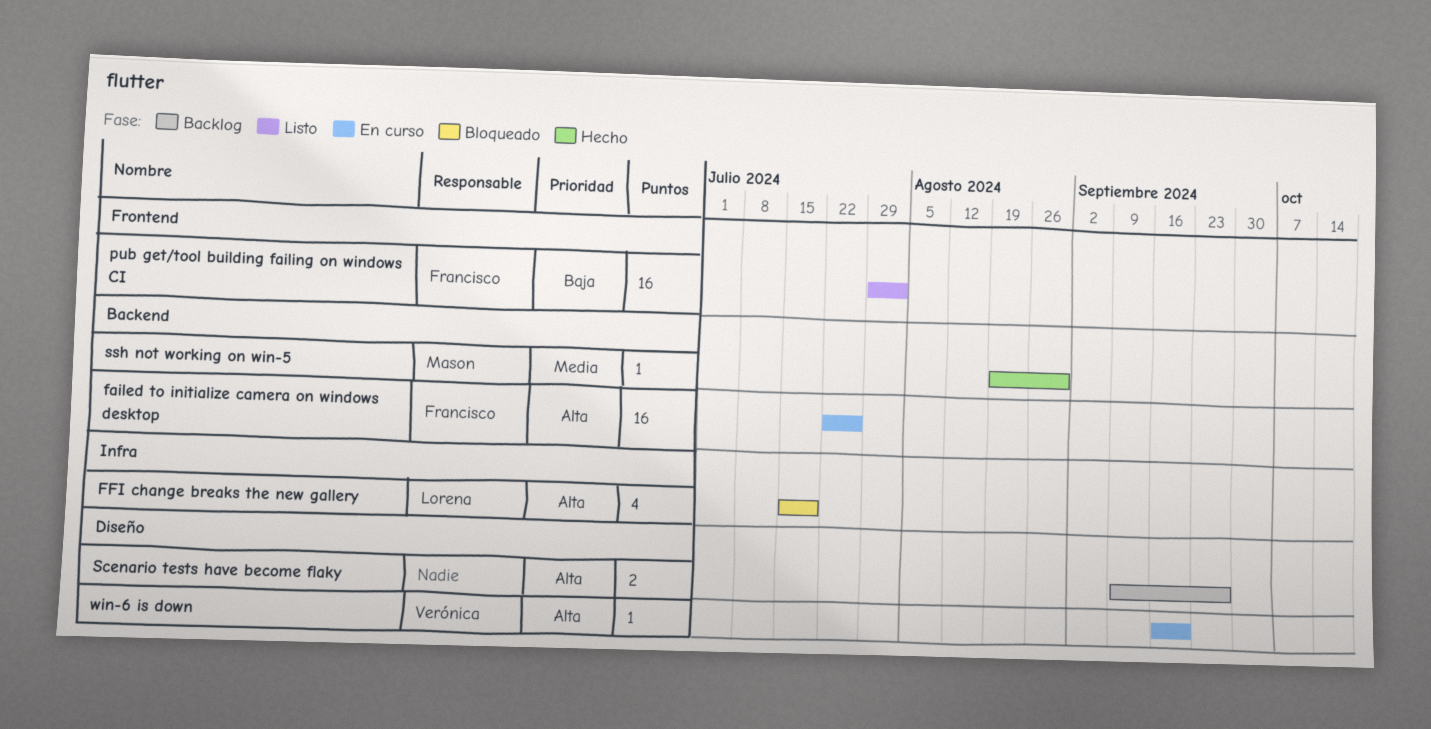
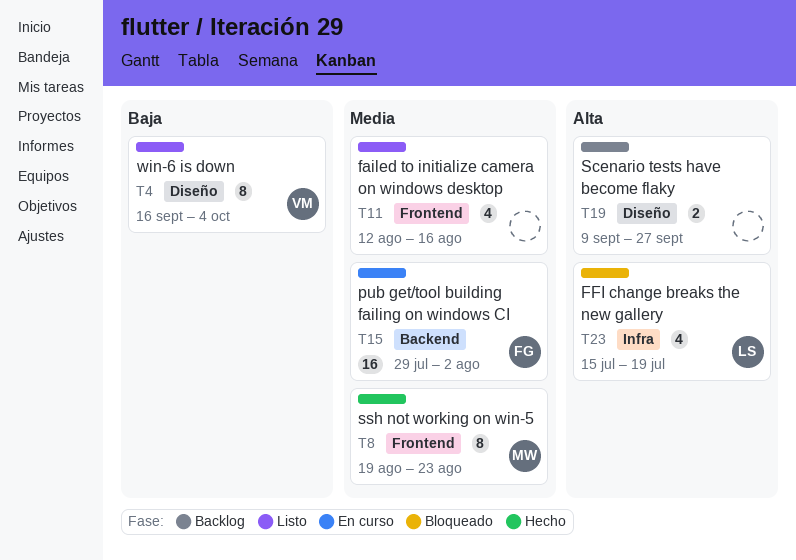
failed to initialize camera on windows desktop, status: En curso -> Listo
failed to initialize camera on windows desktop, owner: Francisco -> none
failed to initialize camera on windows desktop, priority: Alta -> Media
failed to initialize camera on windows desktop, label: Backend -> Frontend
failed to initialize camera on windows desktop, estimate: 16 -> 4
failed to initialize camera on windows desktop, start: Jul 22 -> Aug 12
failed to initialize camera on windows desktop, due: Jul 26 -> Aug 16
pub get/tool building failing on windows CI, status: Listo -> En curso
pub get/tool building failing on windows CI, priority: Baja -> Media
pub get/tool building failing on windows CI, label: Frontend -> Backend
ssh not working on win-5, label: Backend -> Frontend
ssh not working on win-5, estimate: 1 -> 8
ssh not working on win-5, due: Aug 30 -> Aug 23
win-6 is down, status: En curso -> Listo
win-6 is down, priority: Alta -> Baja
win-6 is down, estimate: 1 -> 8
win-6 is down, due: Sep 20 -> Oct 4

